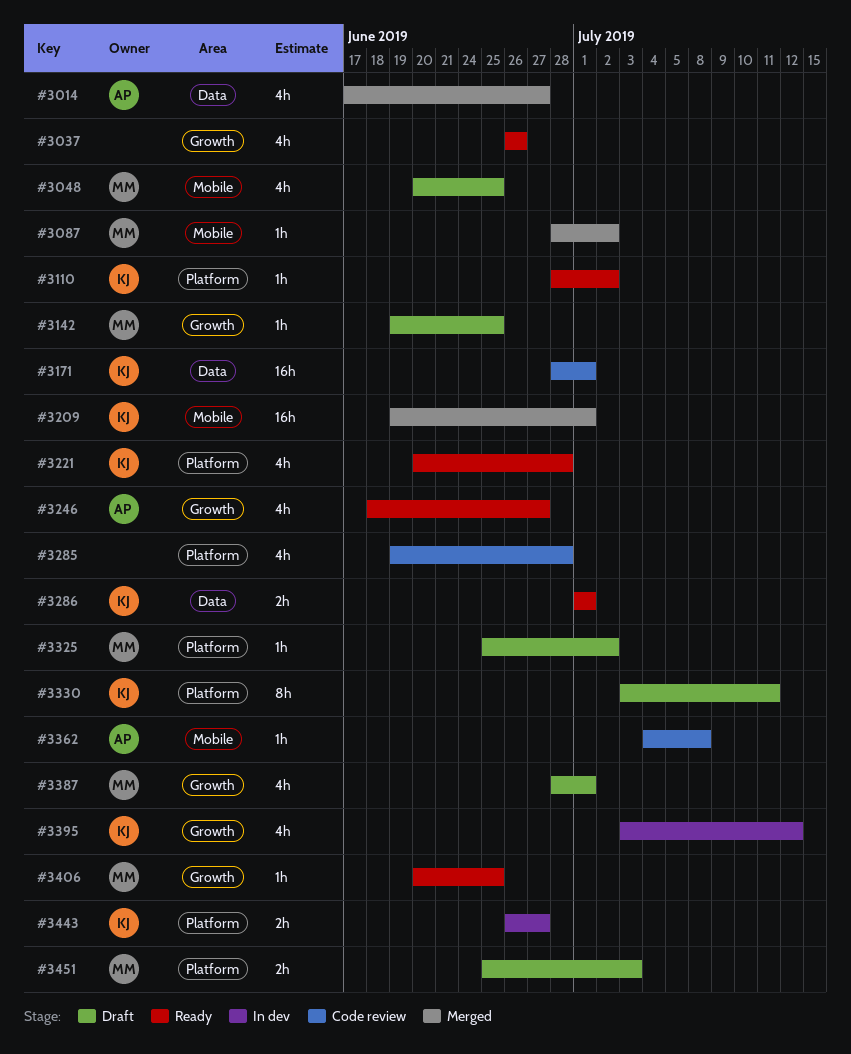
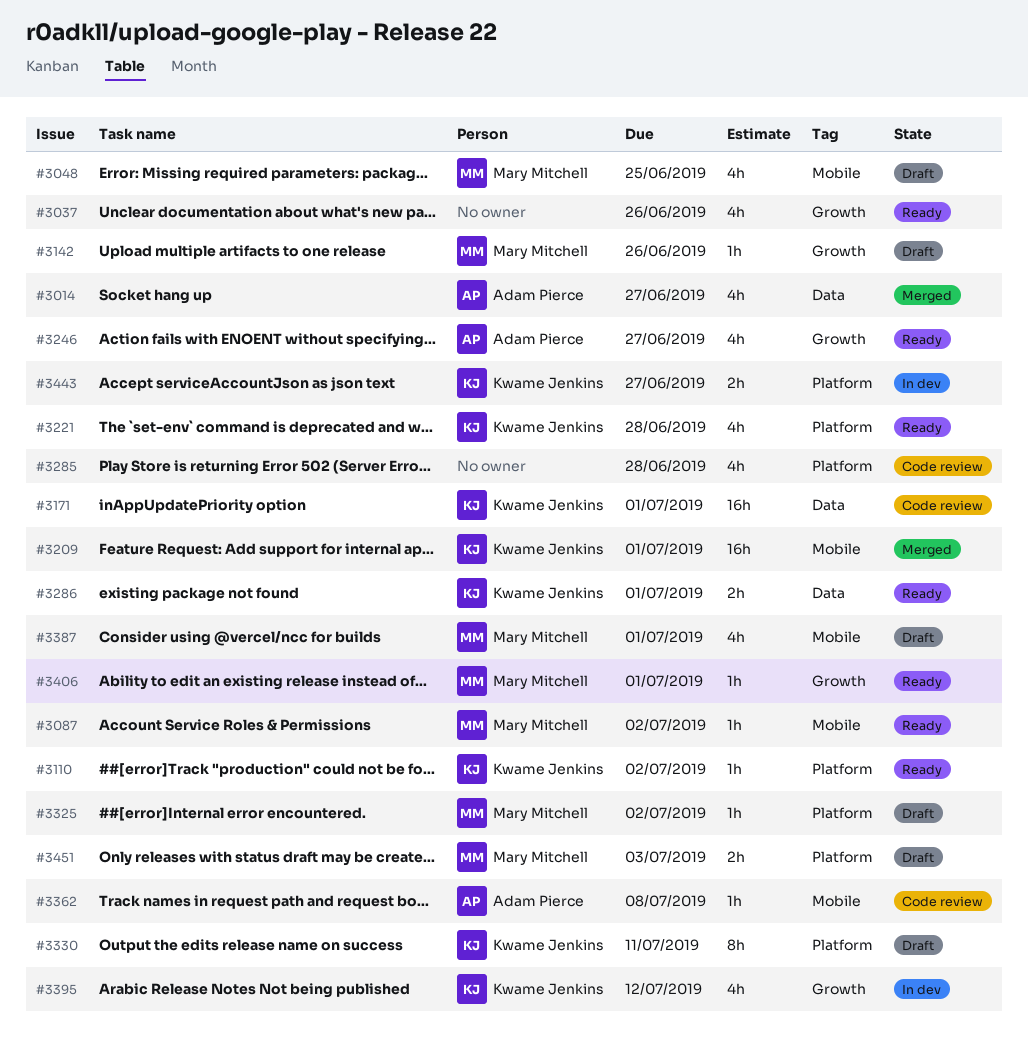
#3087, status: Merged -> Ready
#3142, due: Jun 25 -> Jun 26
#3387, label: Growth -> Mobile
#3406, due: Jun 25 -> Jul 1

